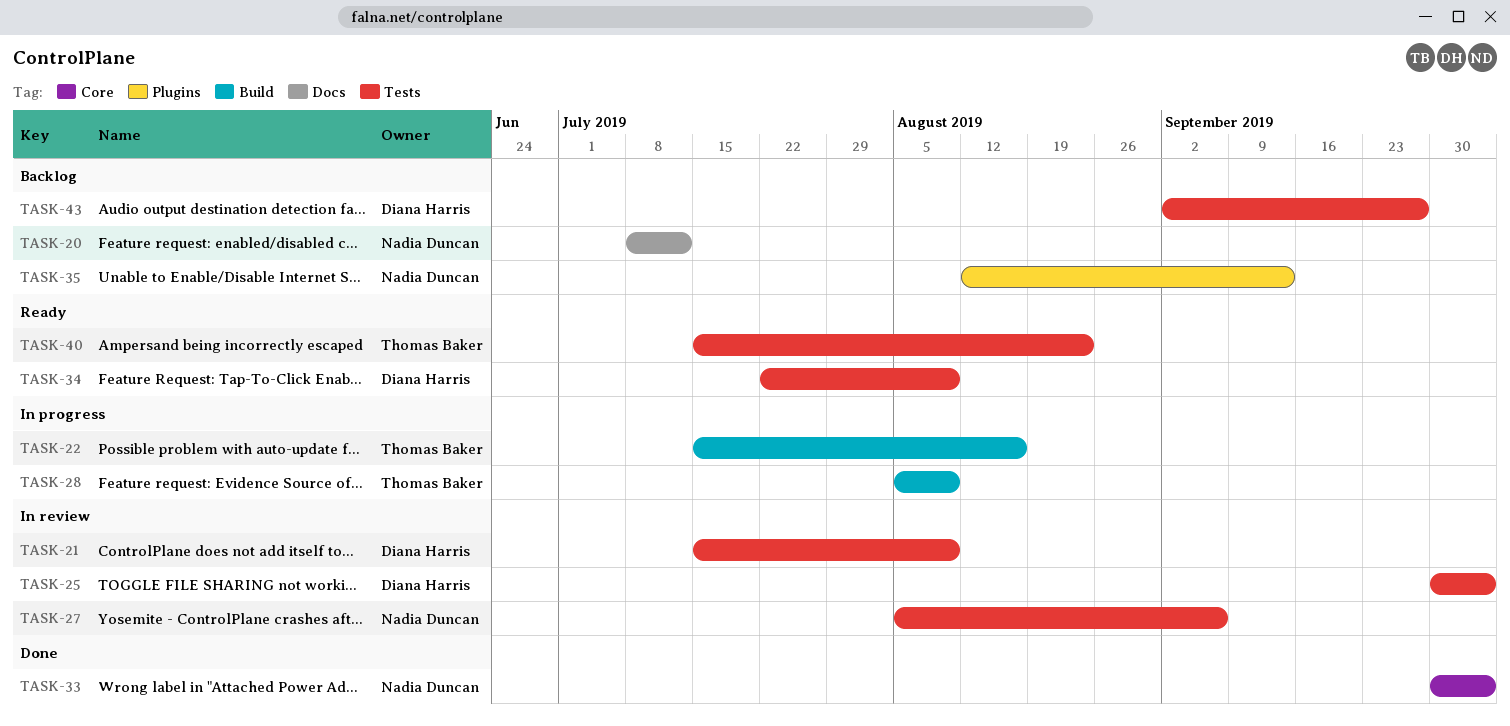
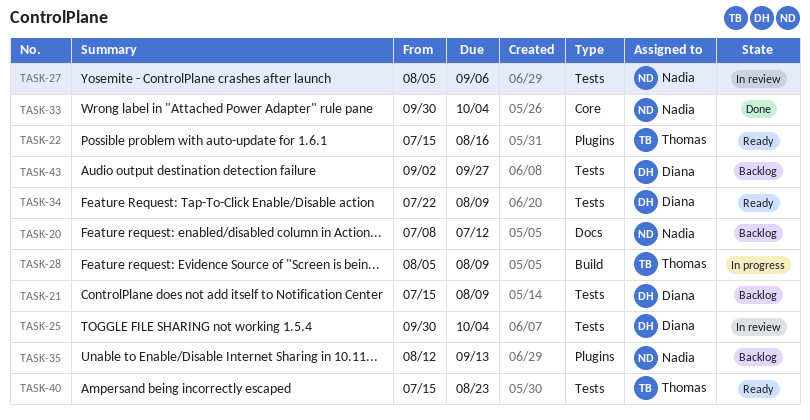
TASK-21, status: In review -> Backlog
TASK-22, status: In progress -> Ready
TASK-22, label: Build -> Plugins

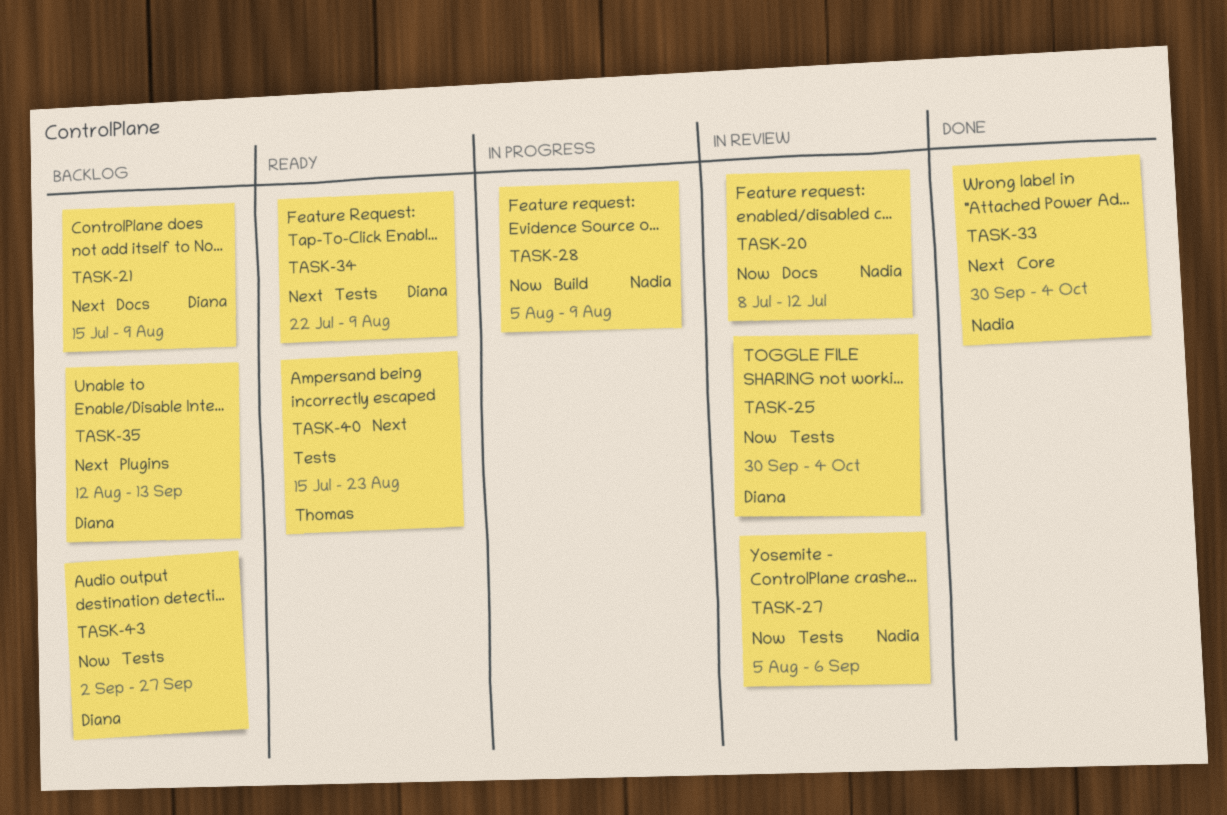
TASK-20, status: Backlog -> In review
TASK-21, label: Tests -> Docs
TASK-22: present -> none
TASK-28, owner: Thomas -> Nadia
TASK-35, owner: Nadia -> Diana

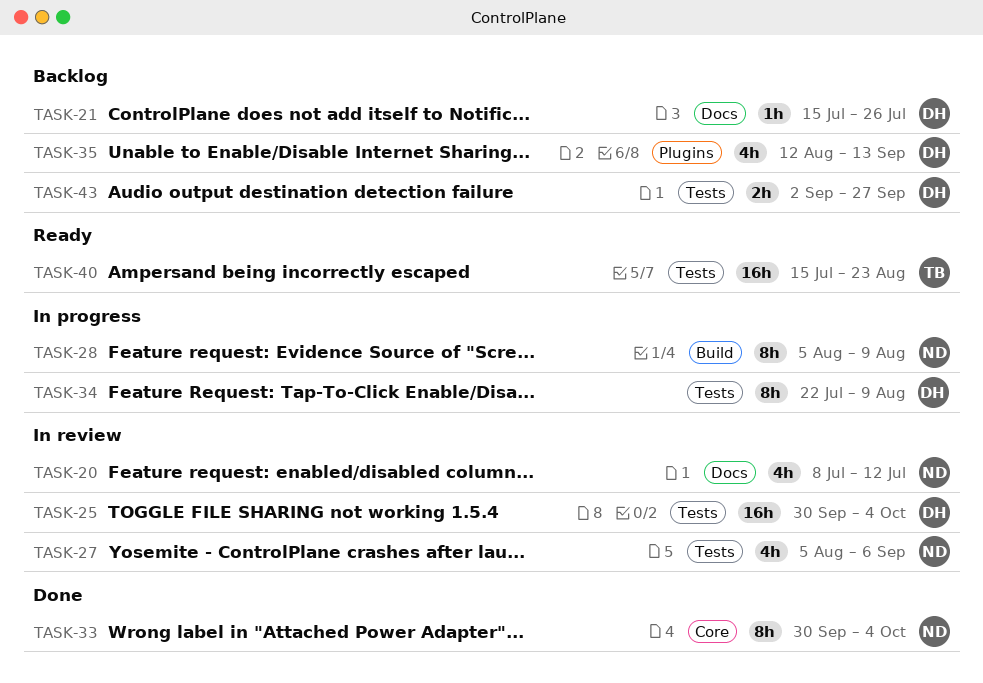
TASK-21, due: Aug 9 -> Jul 26
TASK-34, status: Ready -> In progress

